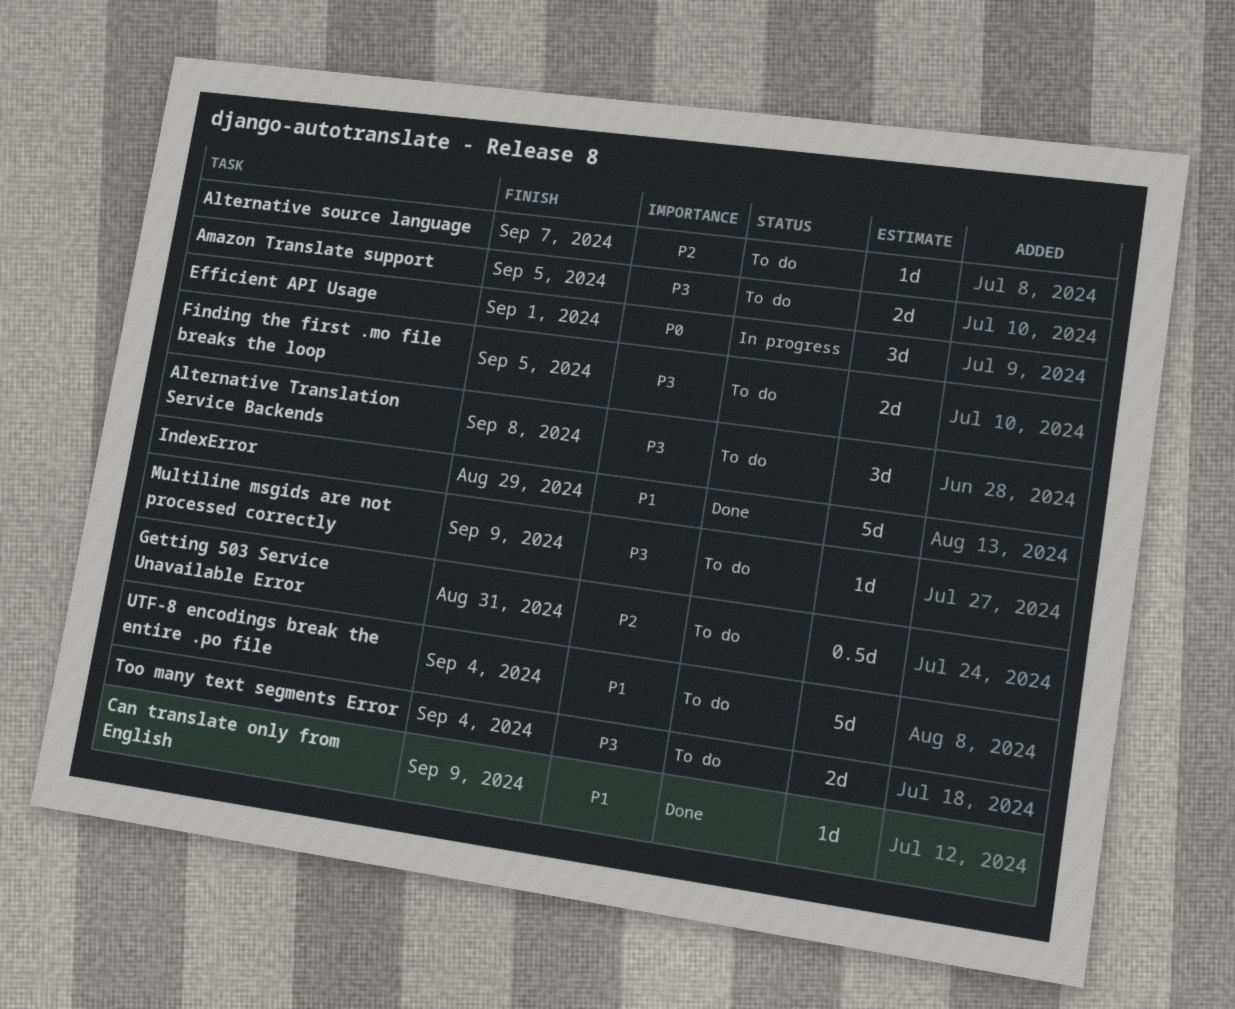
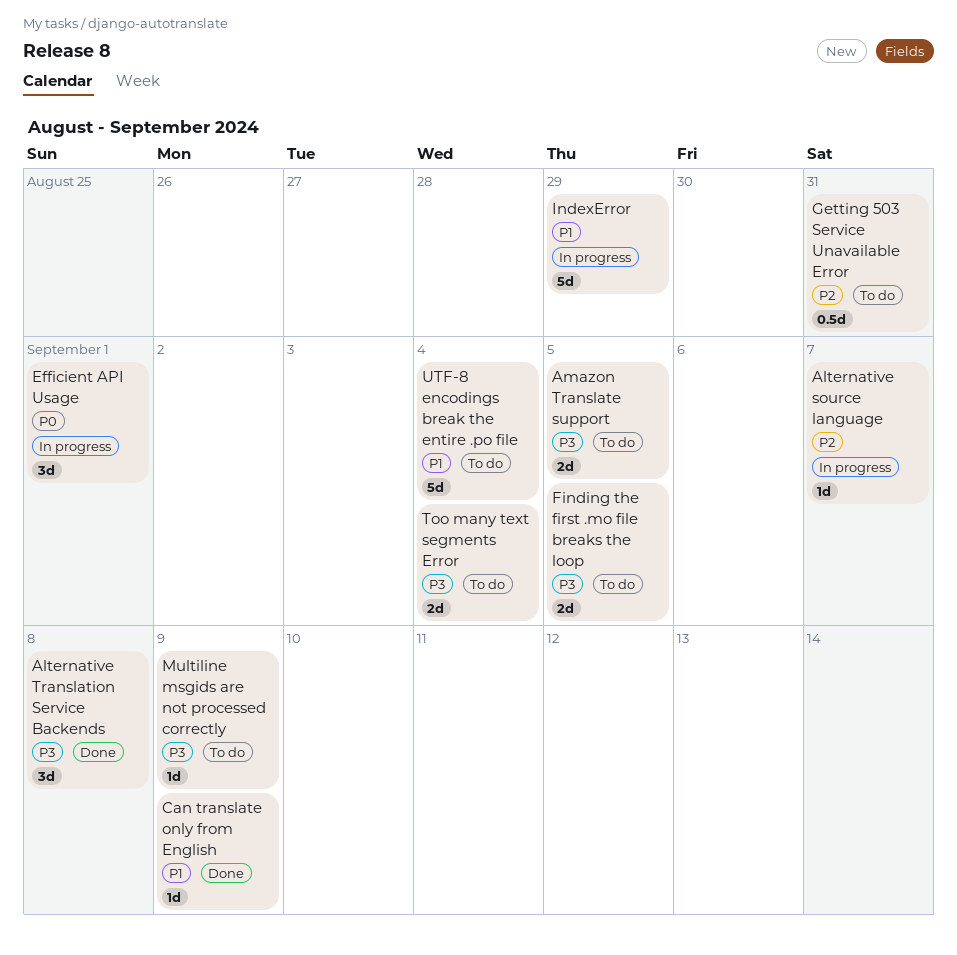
Alternative source language, status: To do -> In progress
Alternative Translation Service Backends, status: To do -> Done
IndexError, status: Done -> In progress

